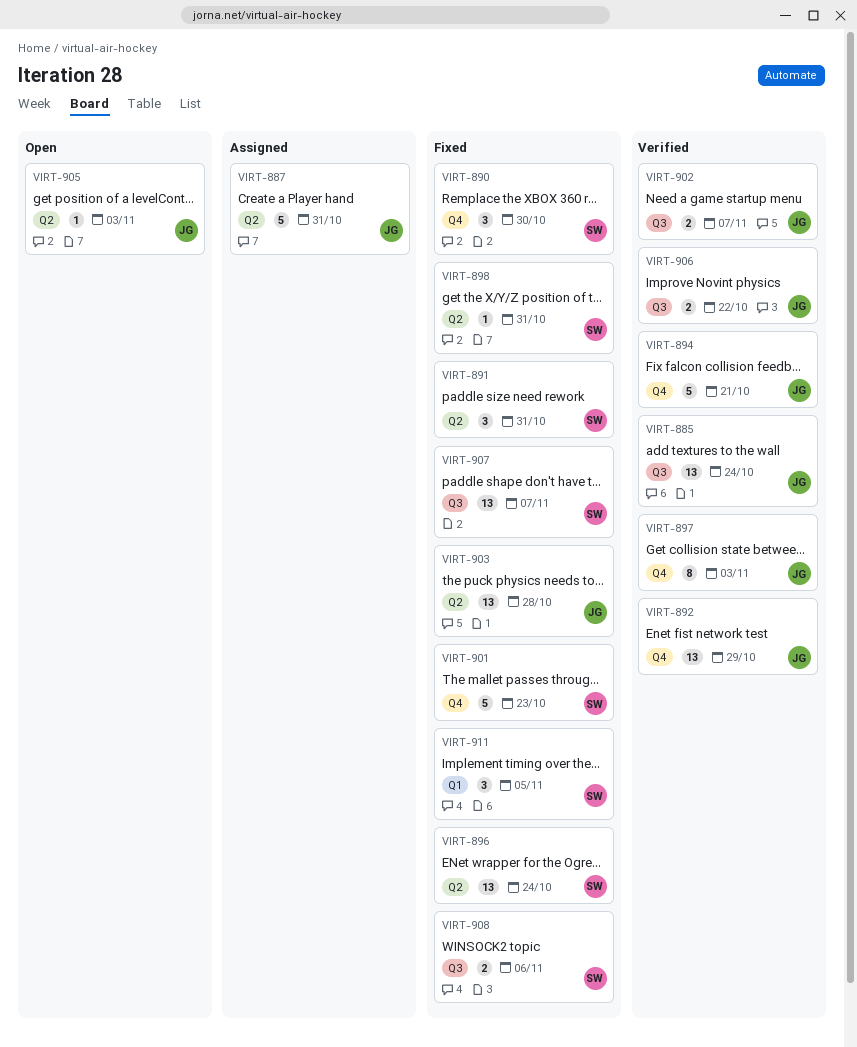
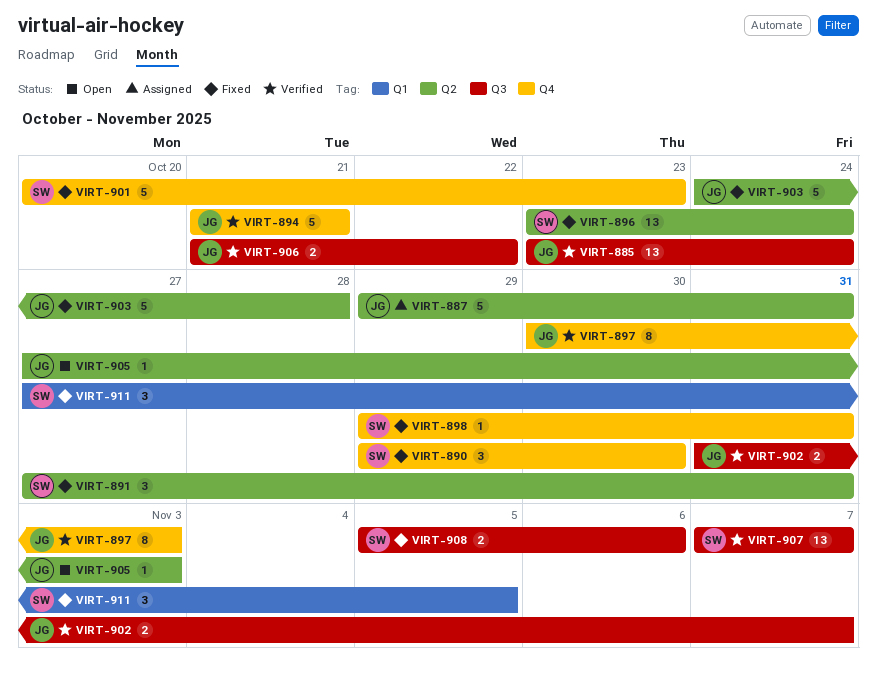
VIRT-892: present -> none
VIRT-898, label: Q2 -> Q4
VIRT-903, estimate: 13 -> 5
VIRT-907, status: Fixed -> Verified

